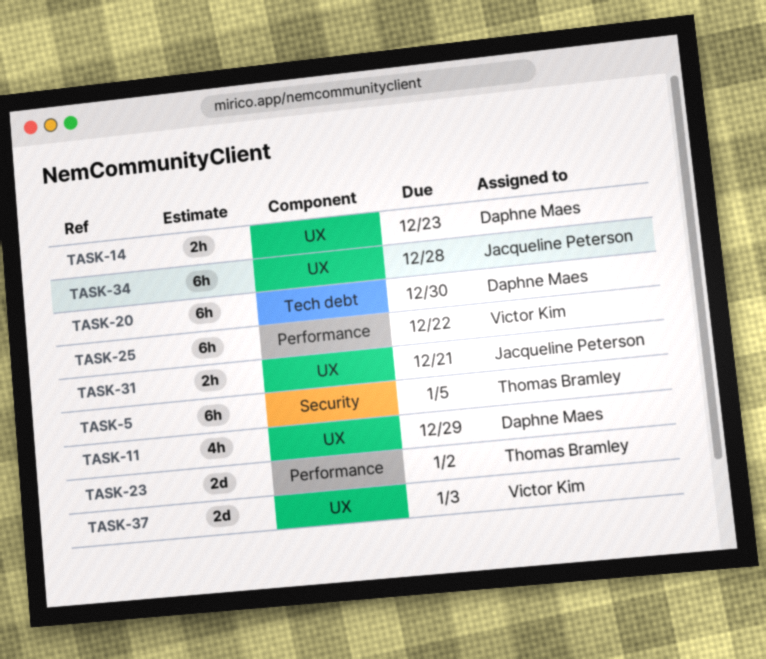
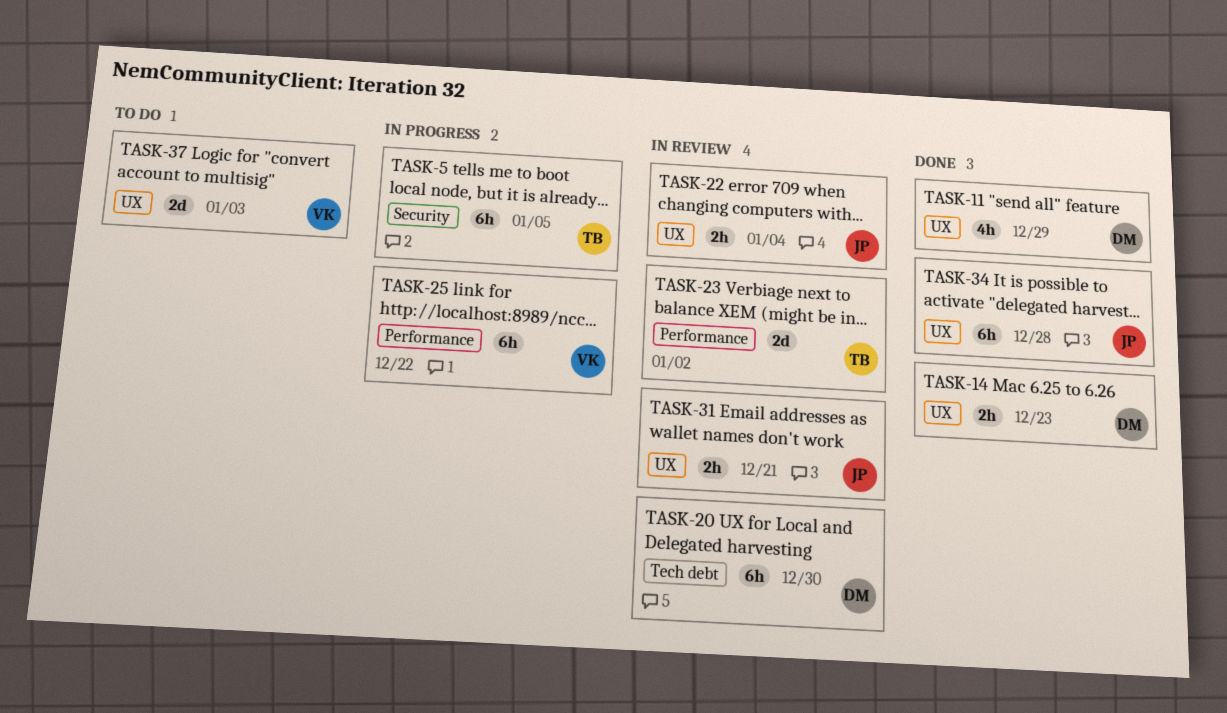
TASK-22: none -> present

